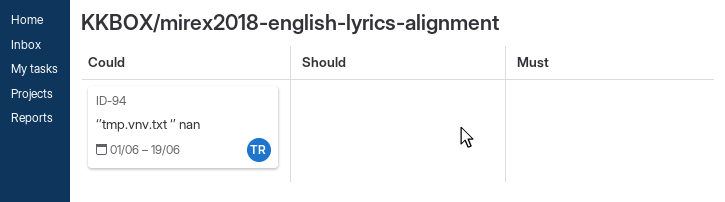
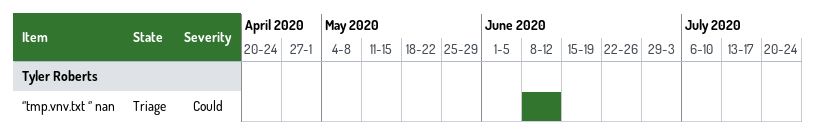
‘’tmp.vnv.txt ‘’ nan, start: Jun 1 -> Jun 8
‘’tmp.vnv.txt ‘’ nan, due: Jun 19 -> Jun 12

